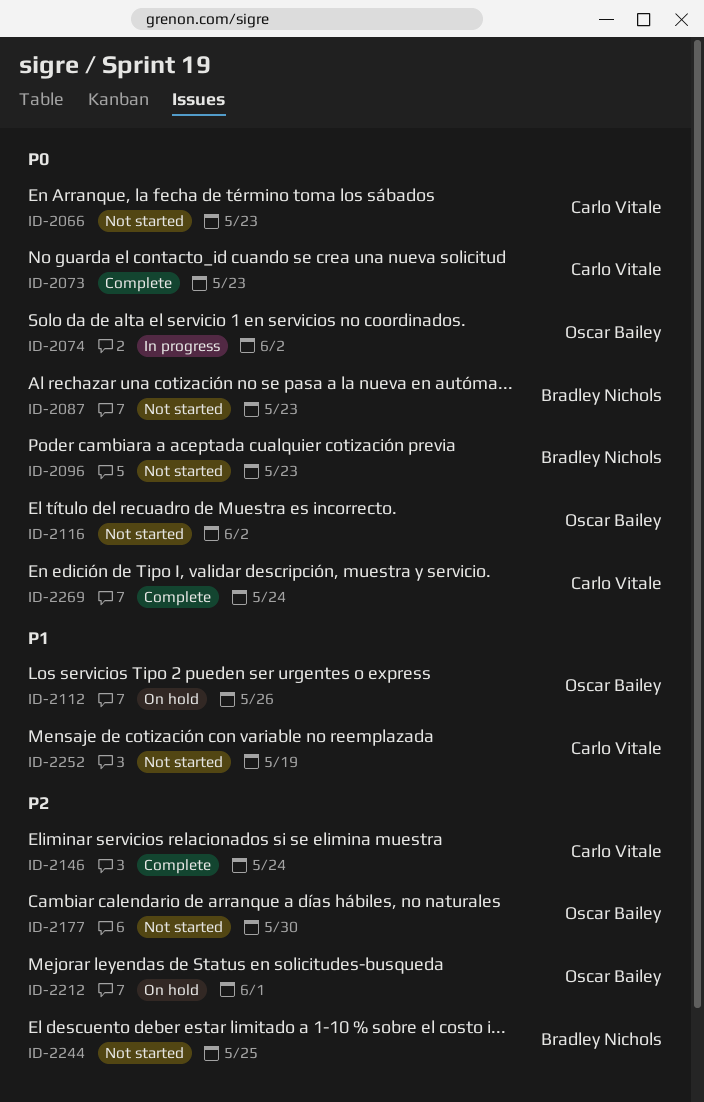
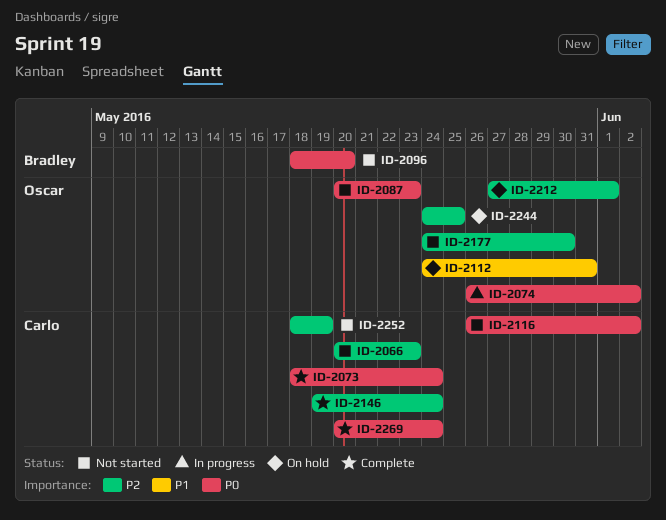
ID-2066, priority: P0 -> P2
ID-2073, due: May 23 -> May 24
ID-2087, owner: Bradley Nichols -> Oscar Bailey
ID-2096, due: May 23 -> May 20
ID-2112, due: May 26 -> May 31
ID-2116, owner: Oscar Bailey -> Carlo Vitale
ID-2244, status: Not started -> On hold
ID-2244, owner: Bradley Nichols -> Oscar Bailey
ID-2252, priority: P1 -> P2

